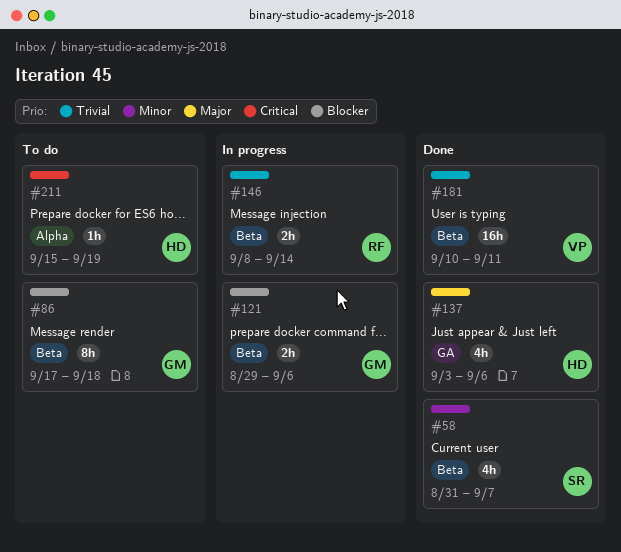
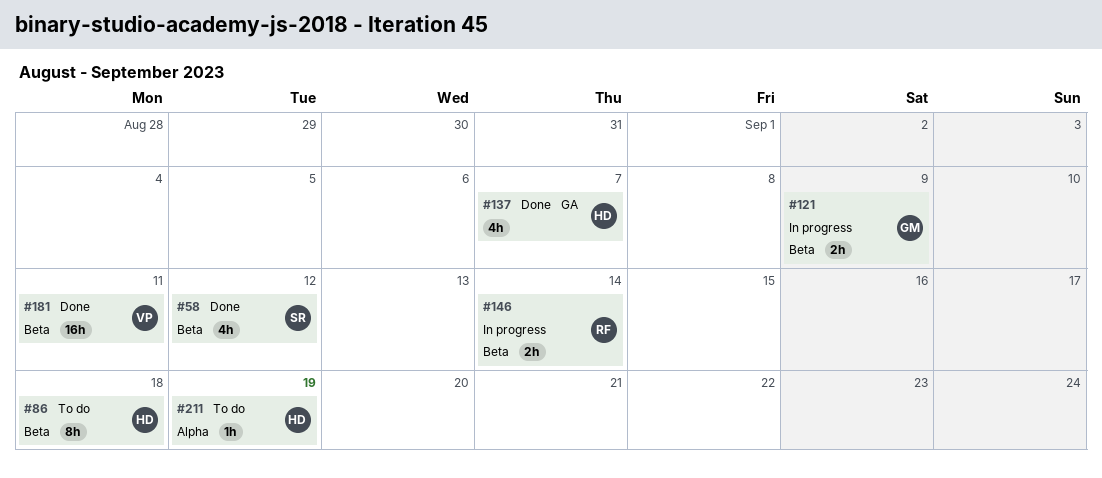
#58, due: Sep 7 -> Sep 12
#86, owner: GM -> HD
#121, due: Sep 6 -> Sep 9
#137, due: Sep 6 -> Sep 7

